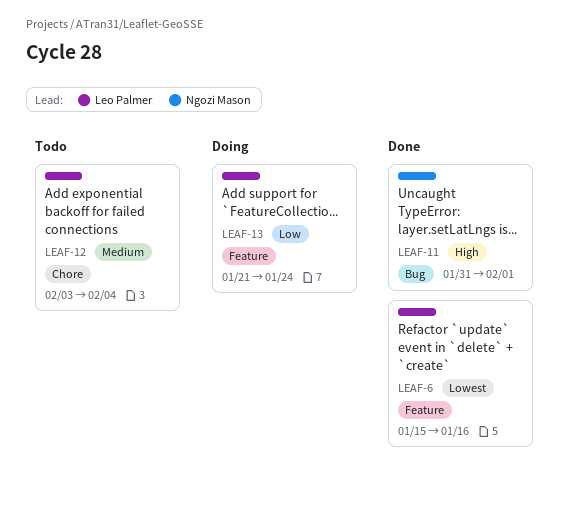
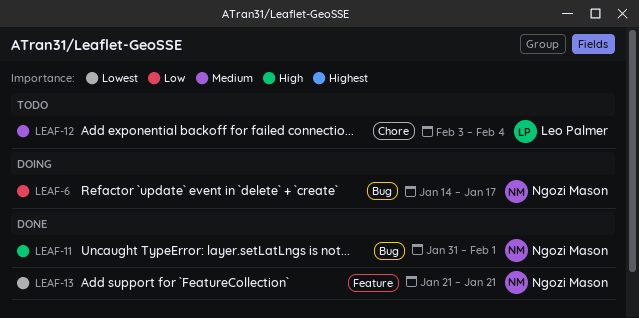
LEAF-6, status: Done -> Doing
LEAF-6, owner: Leo Palmer -> Ngozi Mason
LEAF-6, priority: Lowest -> Low
LEAF-6, label: Feature -> Bug
LEAF-6, start: Jan 15 -> Jan 14
LEAF-6, due: Jan 16 -> Jan 17
LEAF-13, status: Doing -> Done
LEAF-13, owner: Leo Palmer -> Ngozi Mason
LEAF-13, priority: Low -> Lowest
LEAF-13, due: Jan 24 -> Jan 21

